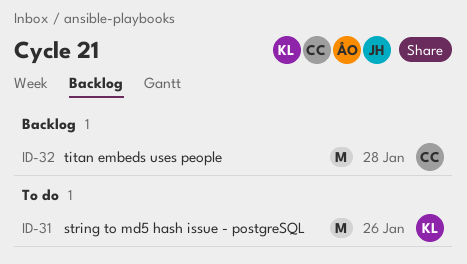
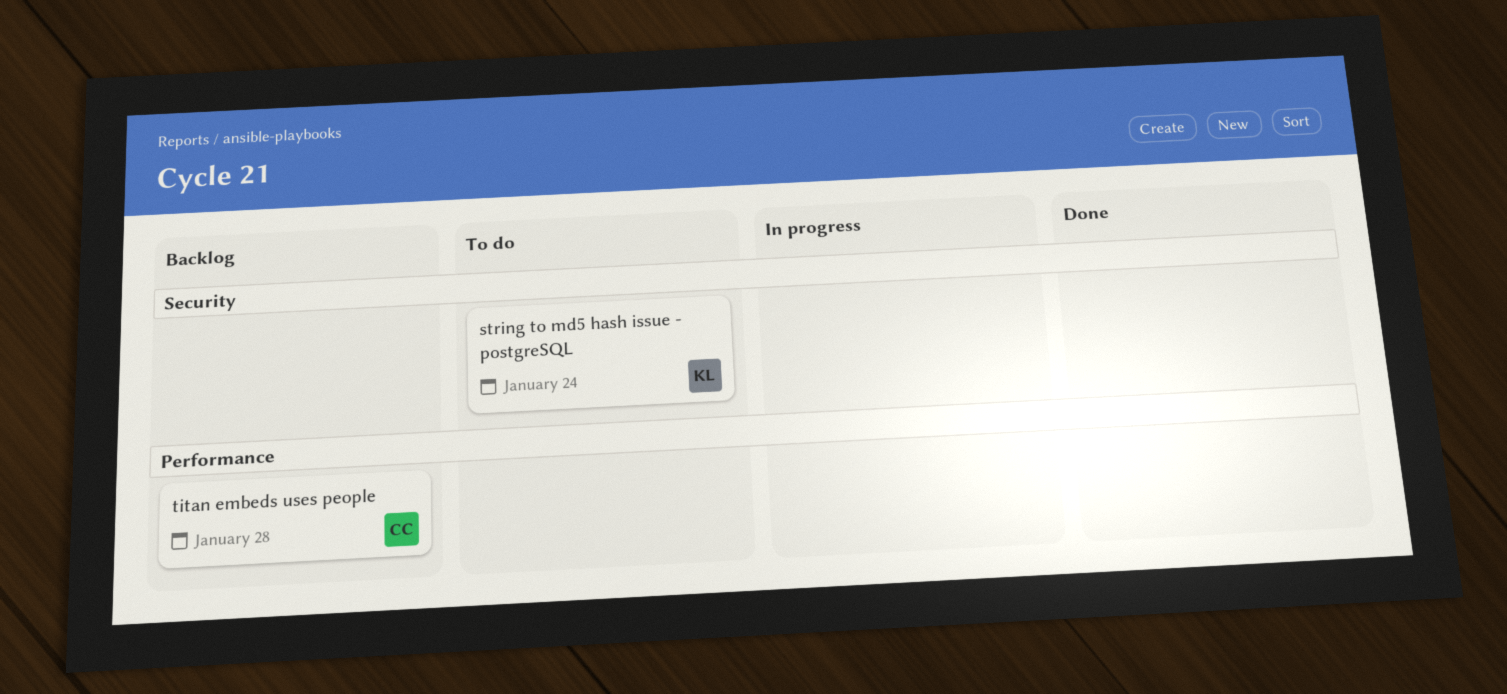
string to md5 hash issue - postgreSQL, due: Jan 26 -> Jan 24

